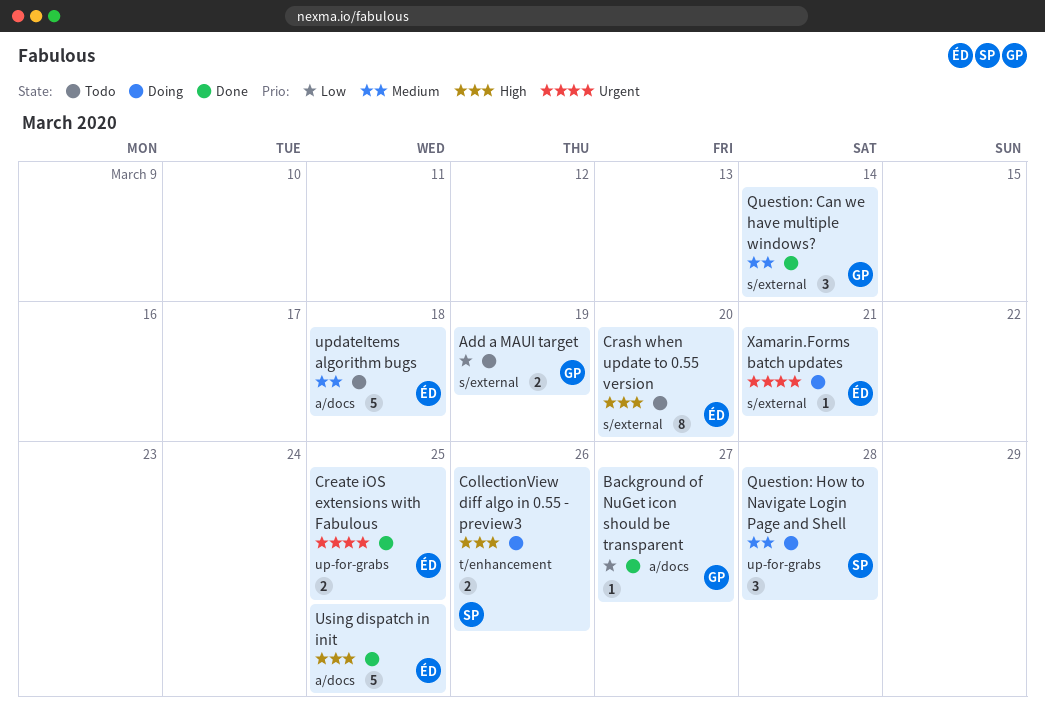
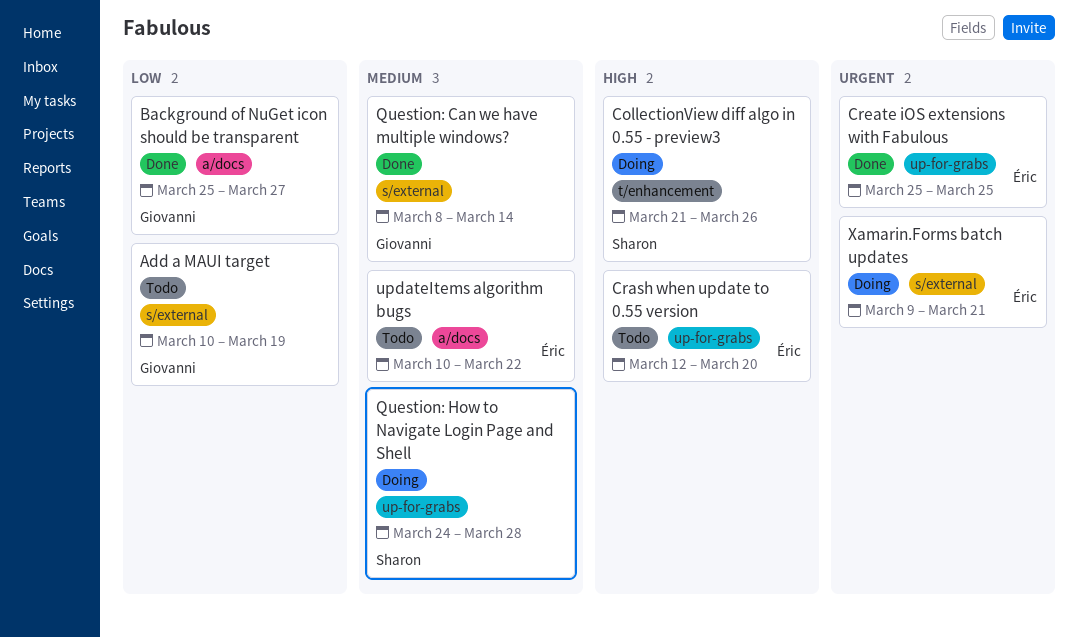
Crash when update to 0.55 version, label: s/external -> up-for-grabs
updateItems algorithm bugs, due: Mar 18 -> Mar 22
Using dispatch in init: present -> none

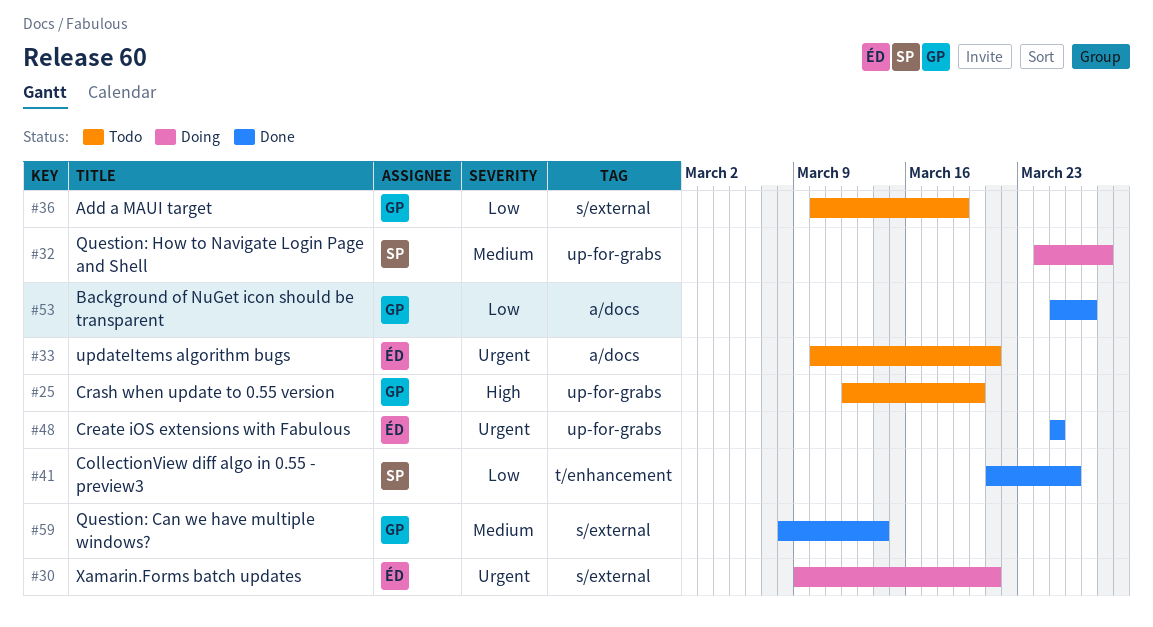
CollectionView diff algo in 0.55 - preview3, status: Doing -> Done
CollectionView diff algo in 0.55 - preview3, priority: High -> Low
Crash when update to 0.55 version, owner: Éric -> Giovanni
updateItems algorithm bugs, priority: Medium -> Urgent
updateItems algorithm bugs, due: Mar 22 -> Mar 21

